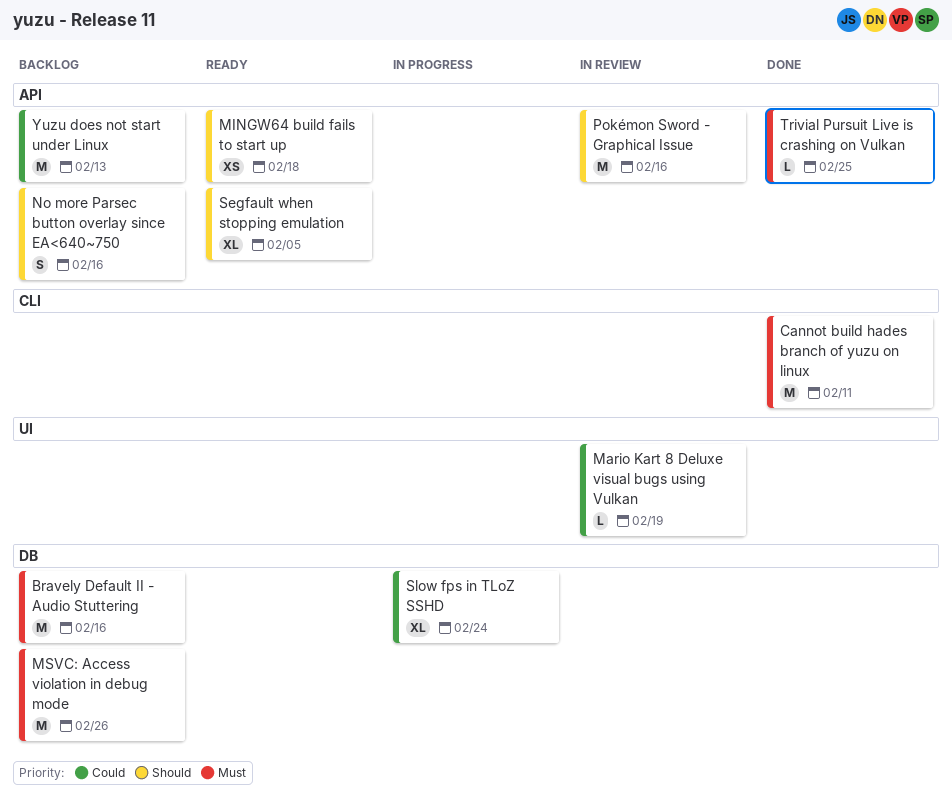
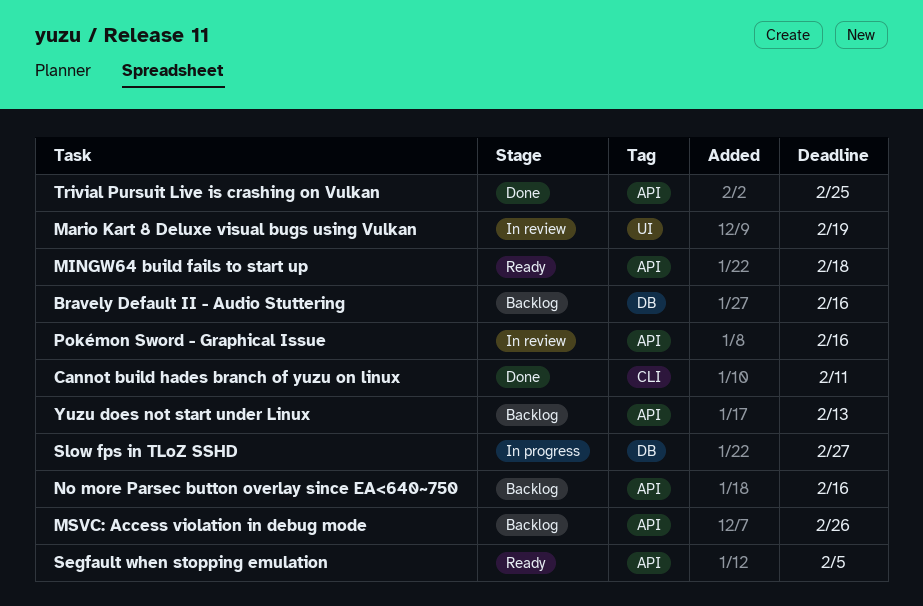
MSVC: Access violation in debug mode, label: DB -> API
Slow fps in TLoZ SSHD, due: Feb 24 -> Feb 27

